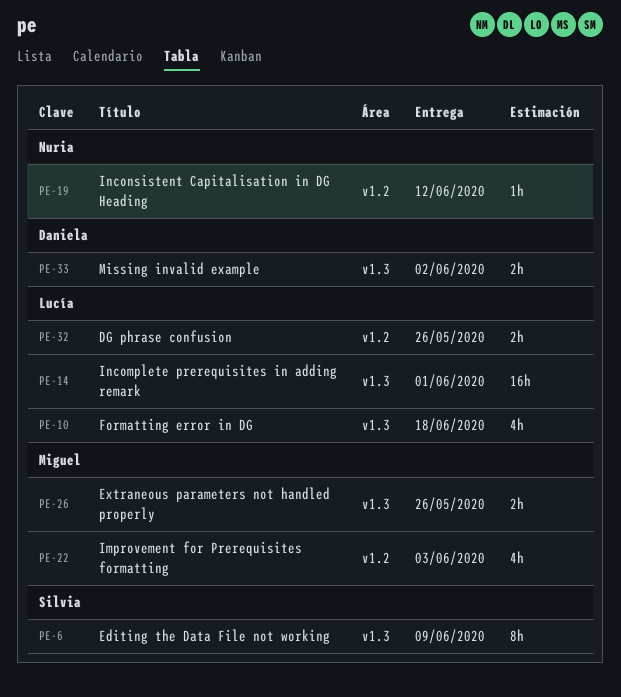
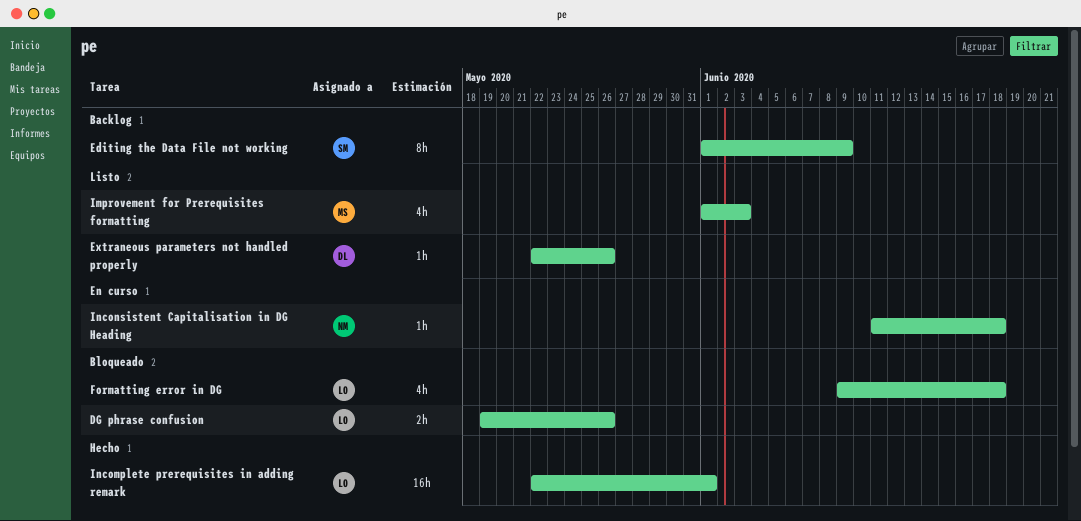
Extraneous parameters not handled properly, owner: Miguel -> Daniela
Extraneous parameters not handled properly, estimate: 2h -> 1h
Inconsistent Capitalisation in DG Heading, due: Jun 12 -> Jun 18
Missing invalid example: present -> none

